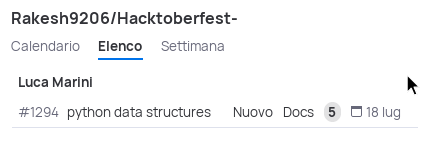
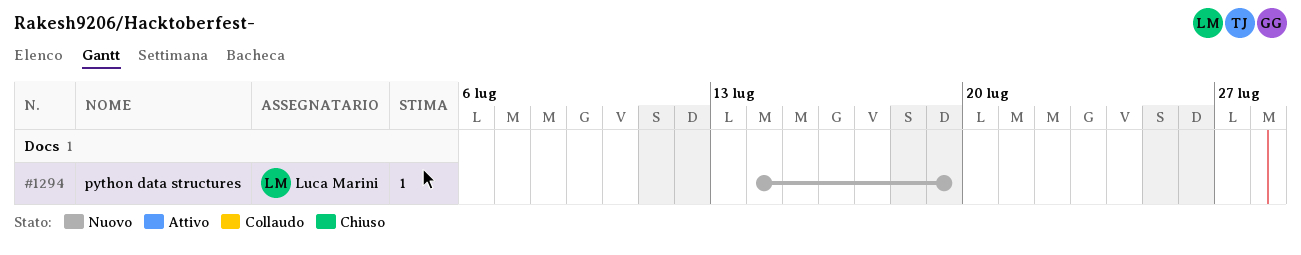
#1294, estimate: 5 -> 1
#1294, due: Jul 18 -> Jul 19

